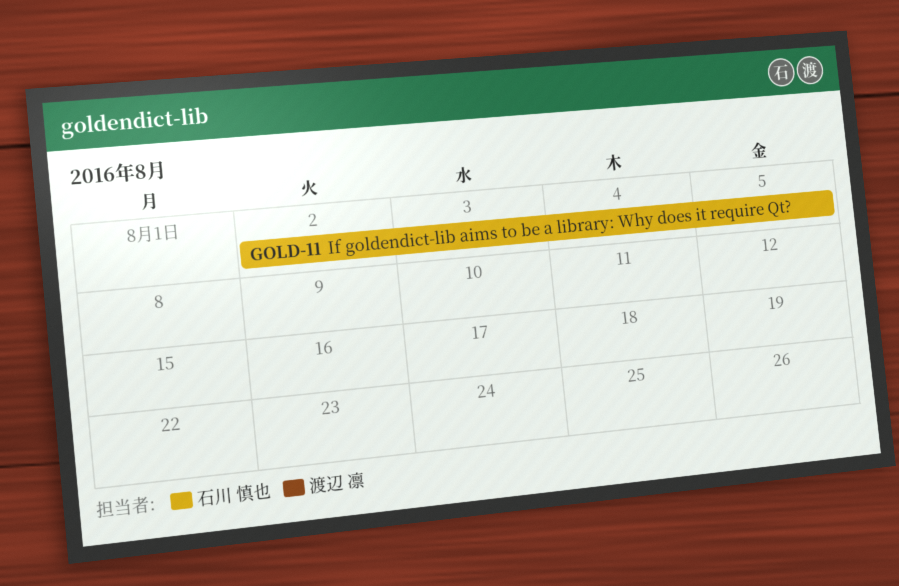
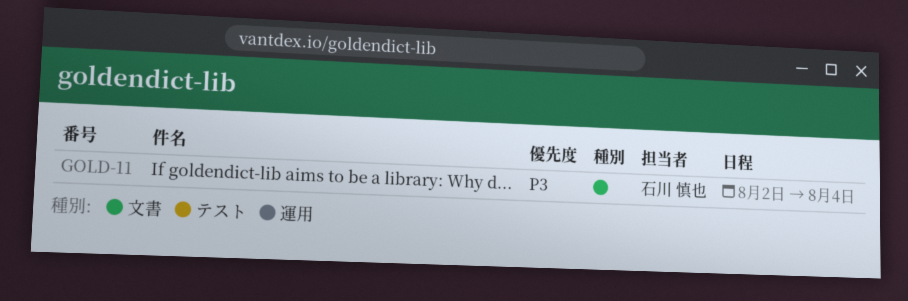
GOLD-11, due: Aug 5 -> Aug 4

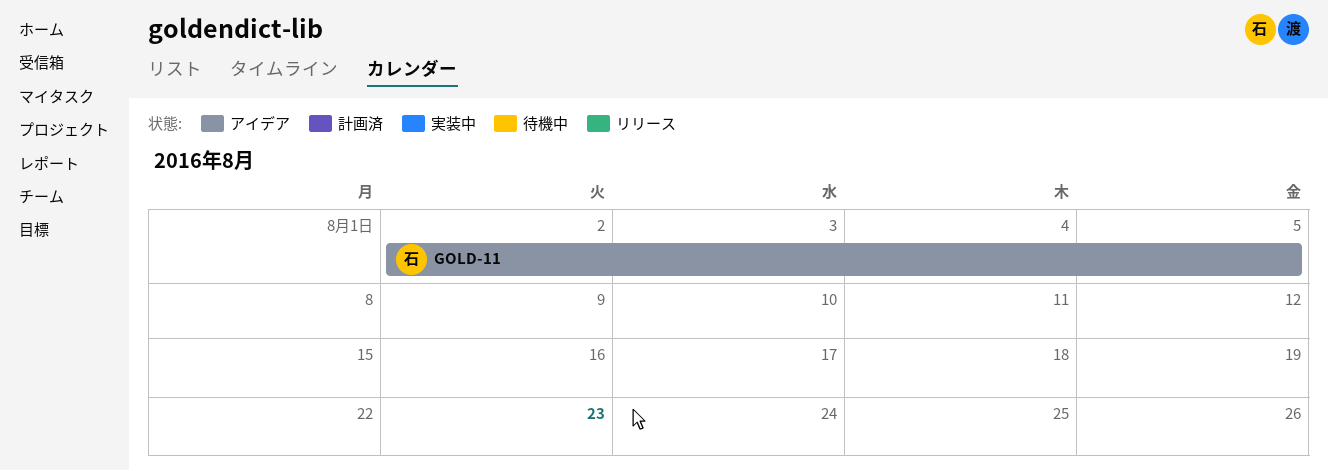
GOLD-11, due: Aug 4 -> Aug 5

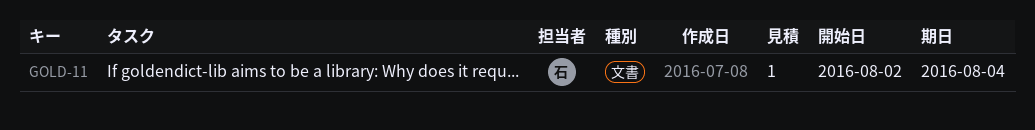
GOLD-11, due: Aug 5 -> Aug 4

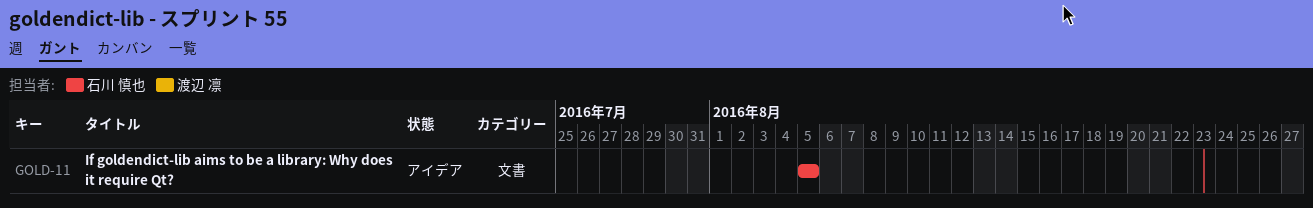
GOLD-11, start: Aug 2 -> Aug 5
GOLD-11, due: Aug 4 -> Aug 5

